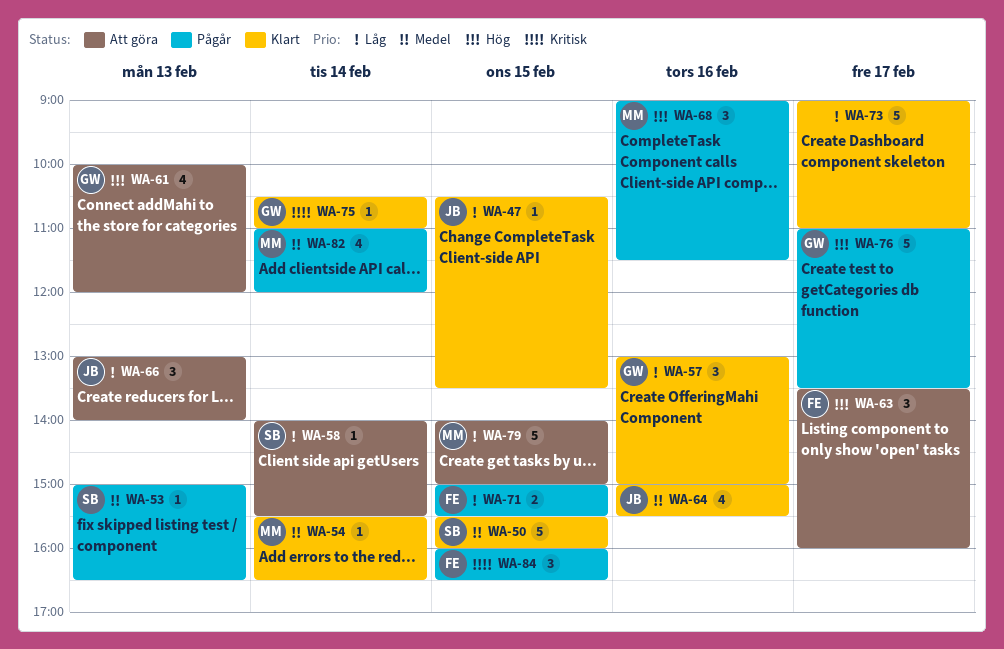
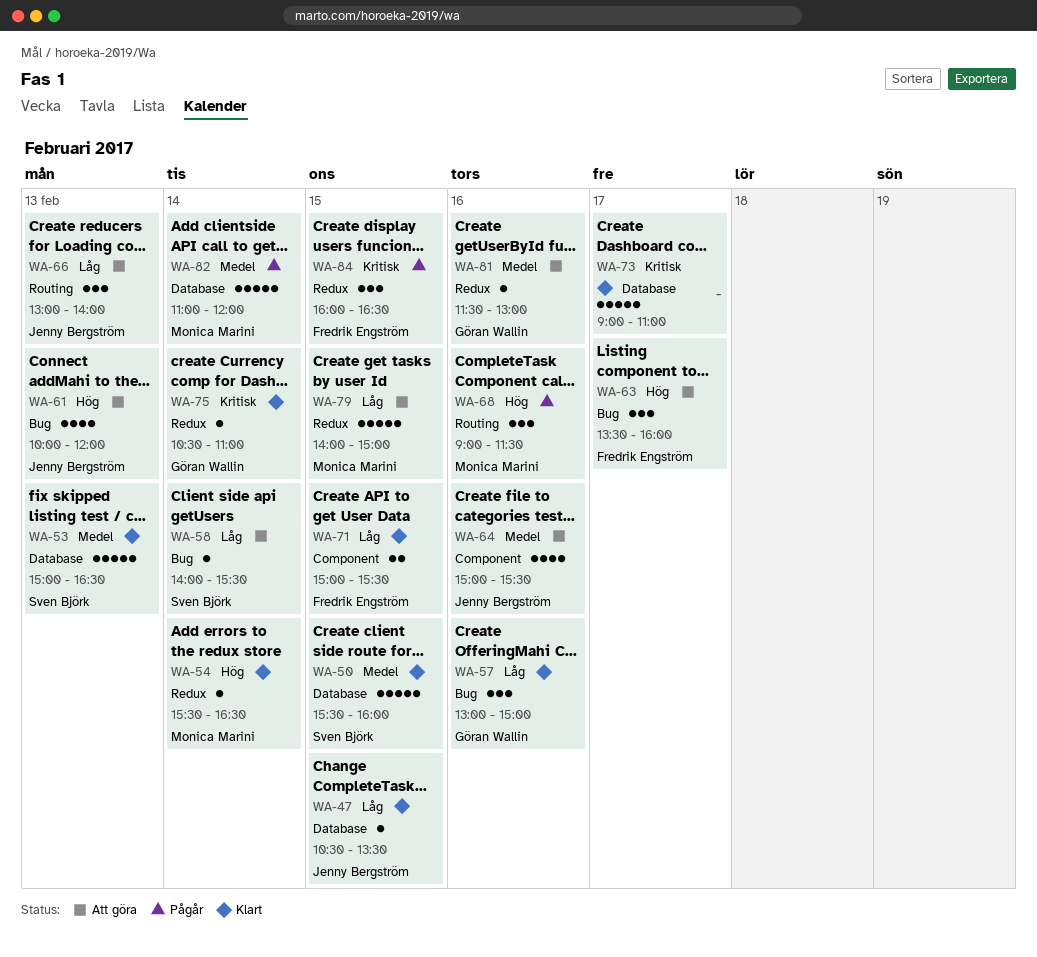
WA-53, status: Pågår -> Klart
WA-53, estimate: 1 -> 5
WA-54, priority: Medel -> Hög
WA-61, owner: Göran Wallin -> Jenny Bergström
WA-64, status: Klart -> Att göra
WA-71, status: Pågår -> Klart
WA-73, priority: Låg -> Kritisk
WA-76: present -> none
WA-81: none -> present
WA-82, estimate: 4 -> 5

